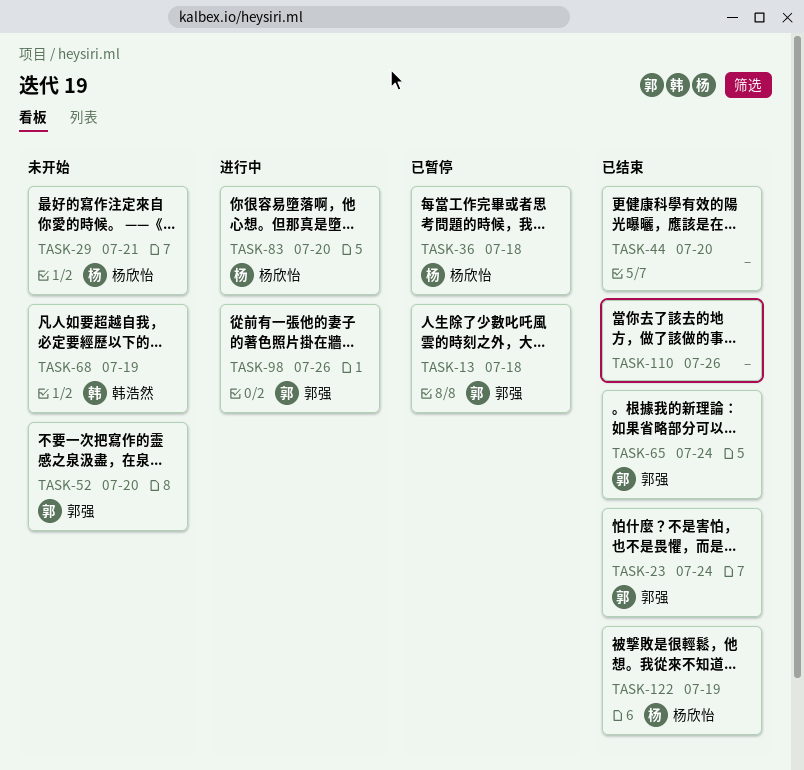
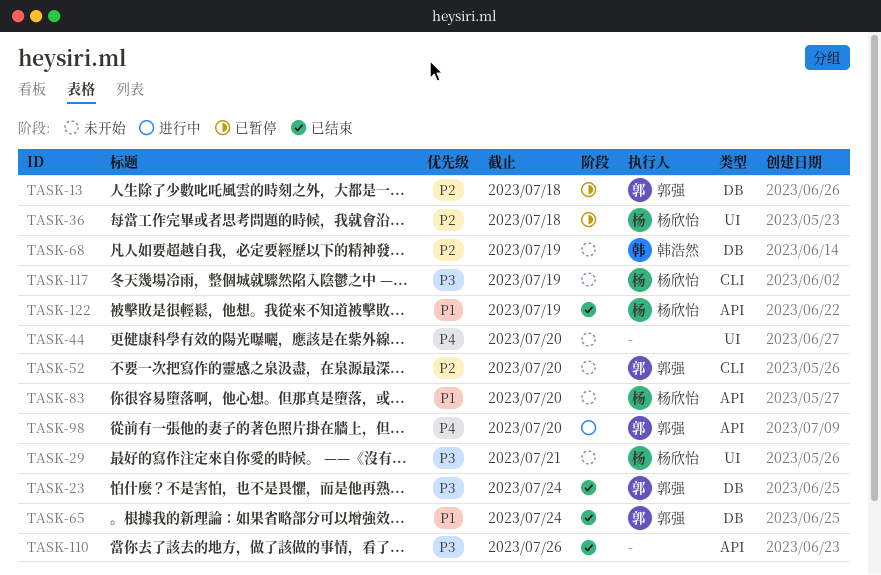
TASK-44, status: 已结束 -> 未开始
TASK-83, status: 进行中 -> 未开始
TASK-98, due: Jul 26 -> Jul 20
TASK-117: none -> present

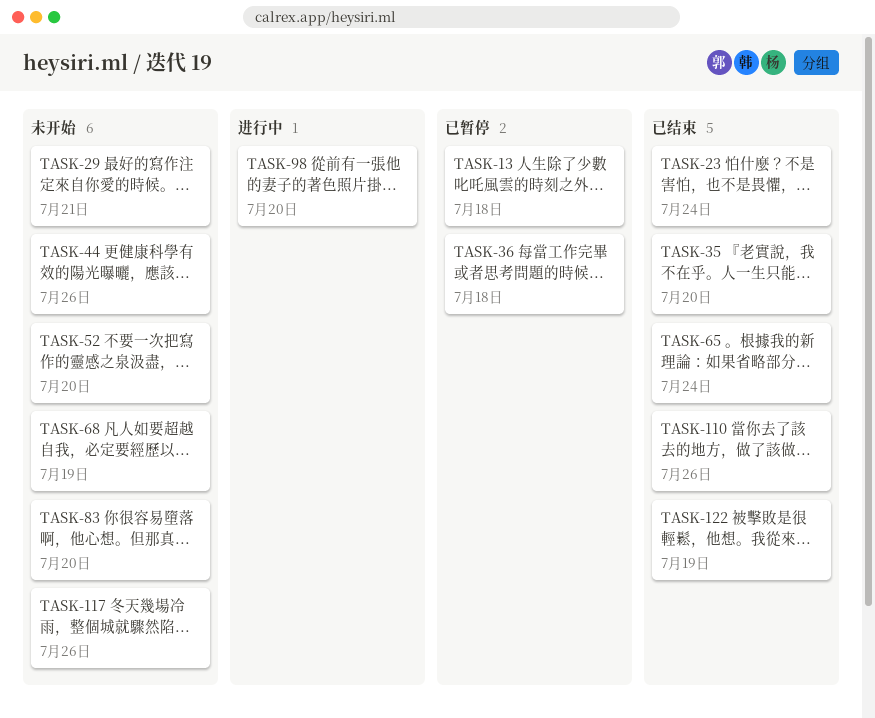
TASK-35: none -> present
TASK-44, due: Jul 20 -> Jul 26
TASK-117, due: Jul 19 -> Jul 26

